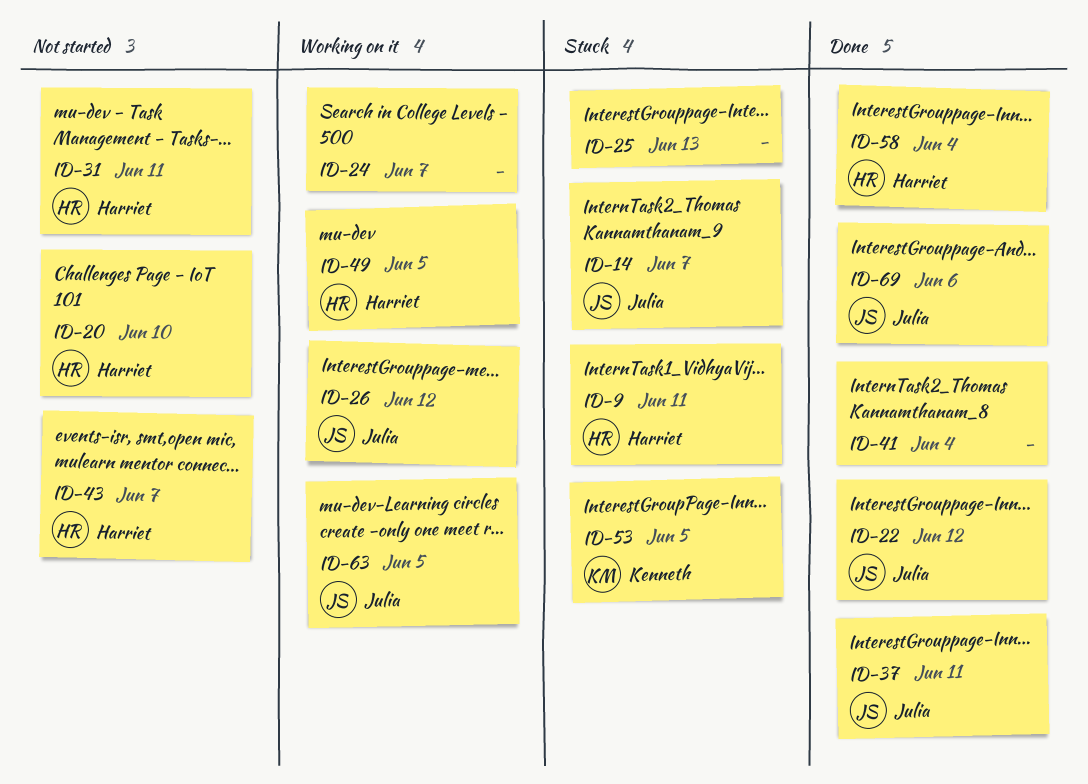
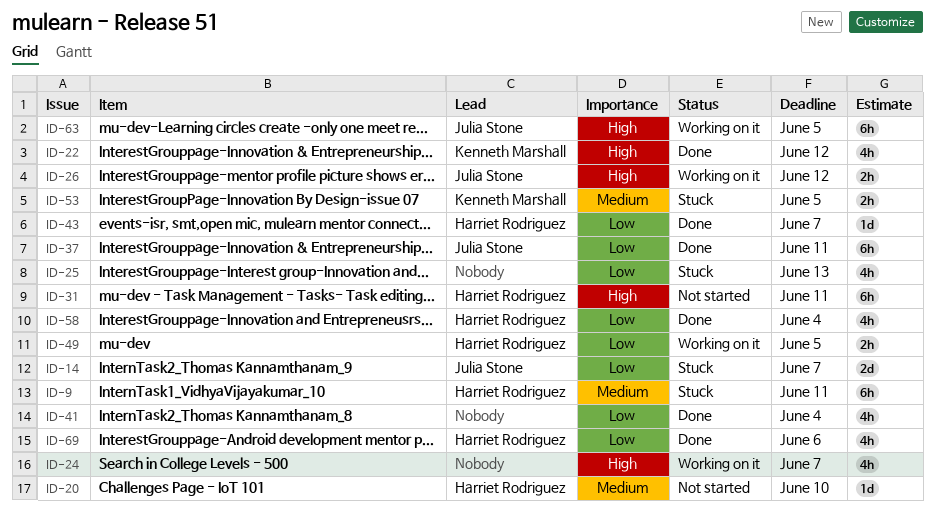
ID-22, owner: Julia Stone -> Kenneth Marshall
ID-43, status: Not started -> Done
ID-69, owner: Julia Stone -> Harriet Rodriguez

